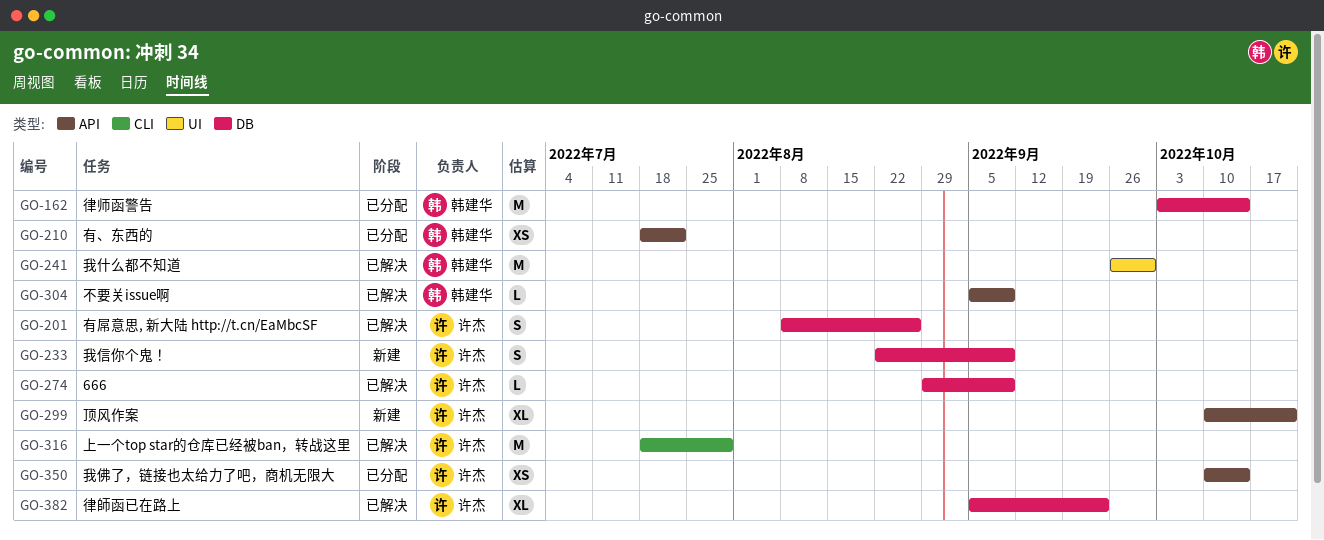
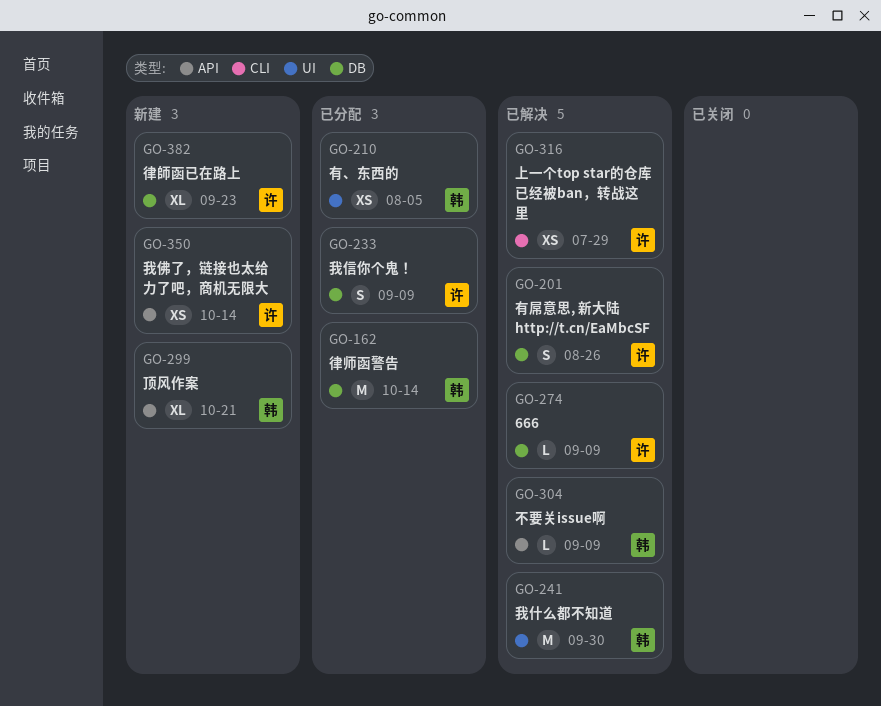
GO-210, label: API -> UI
GO-210, due: Jul 22 -> Aug 5
GO-233, status: 新建 -> 已分配
GO-299, owner: 许杰 -> 韩建华
GO-316, estimate: M -> XS
GO-350, status: 已分配 -> 新建
GO-382, status: 已解决 -> 新建

